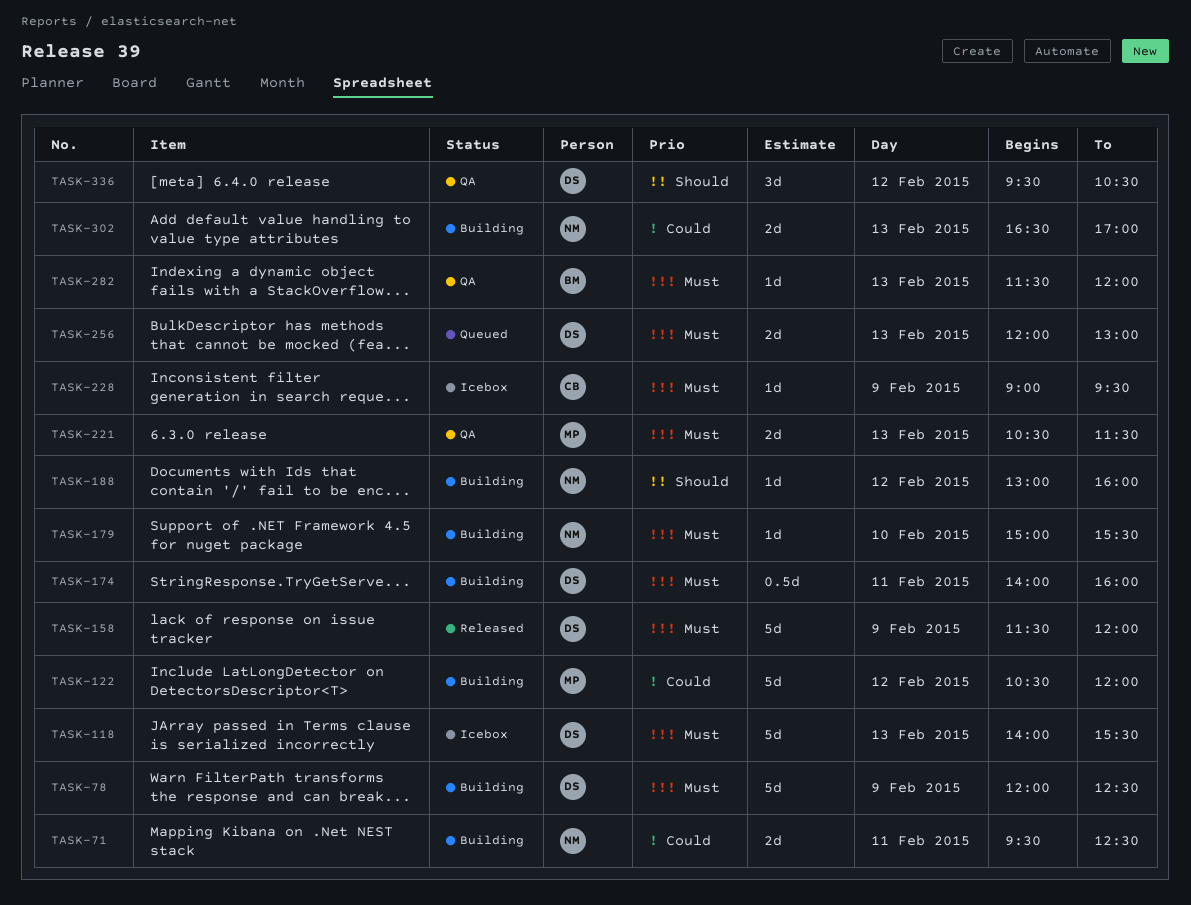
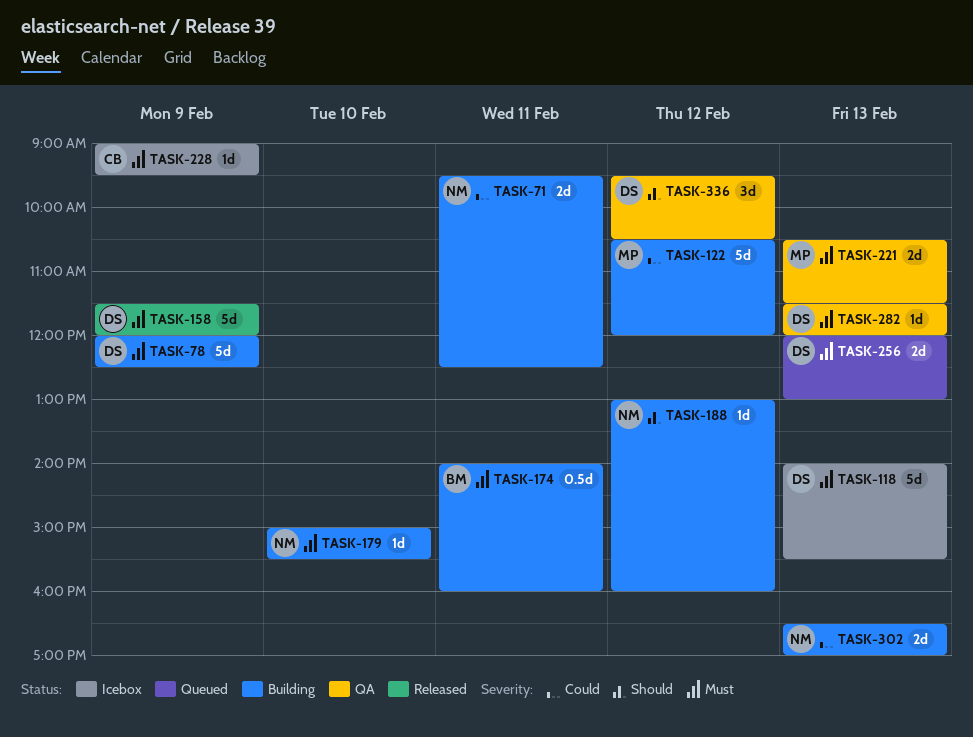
TASK-174, owner: DS -> BM
TASK-282, owner: BM -> DS

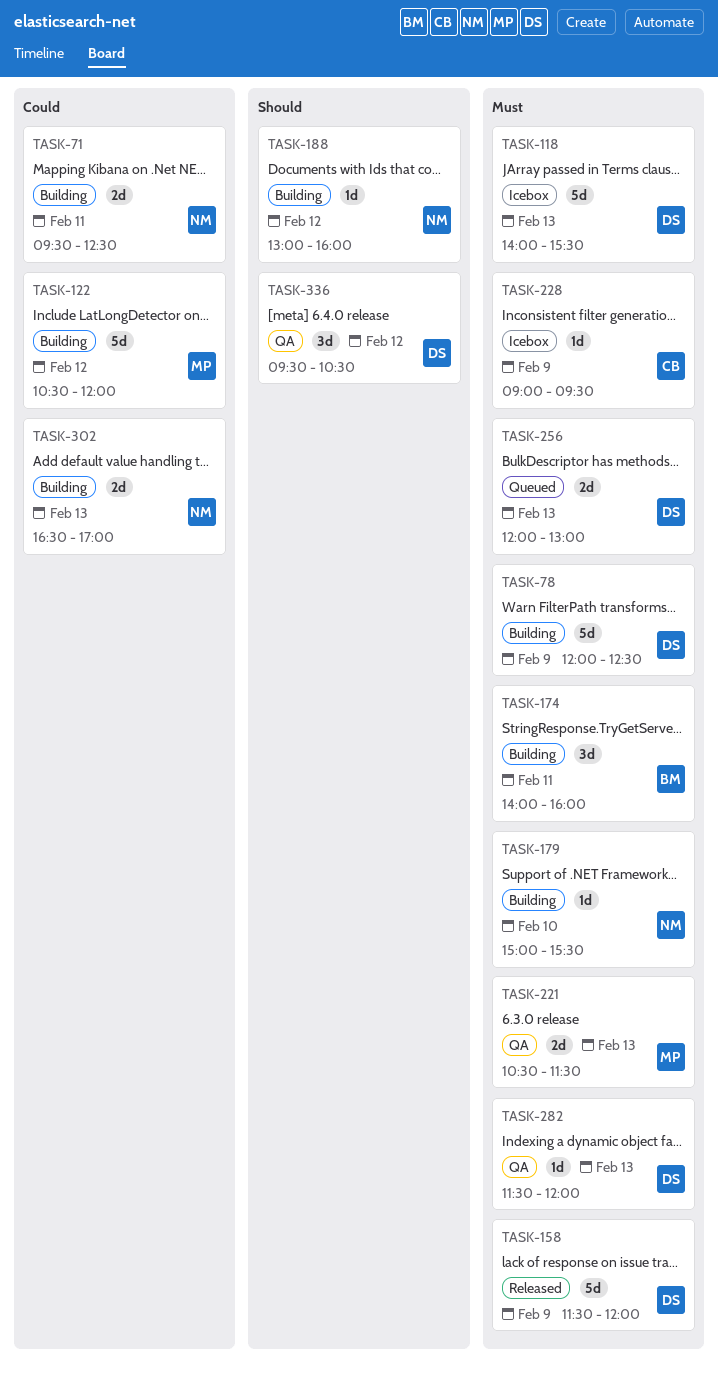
TASK-174, estimate: 0.5d -> 3d

